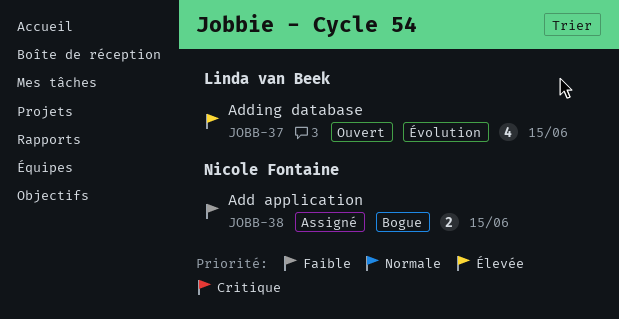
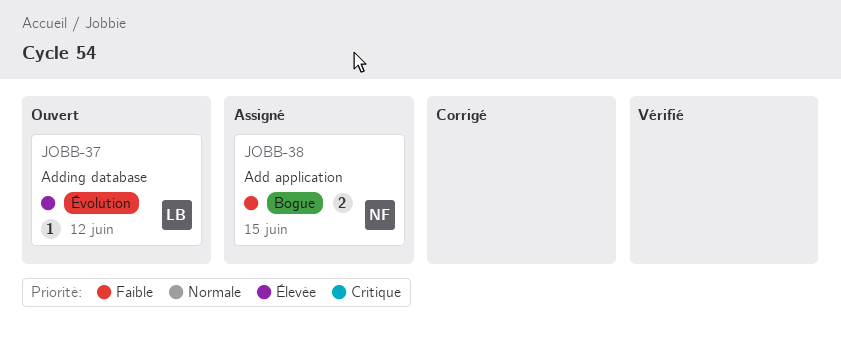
JOBB-37, estimate: 4 -> 1
JOBB-37, due: Jun 15 -> Jun 12

